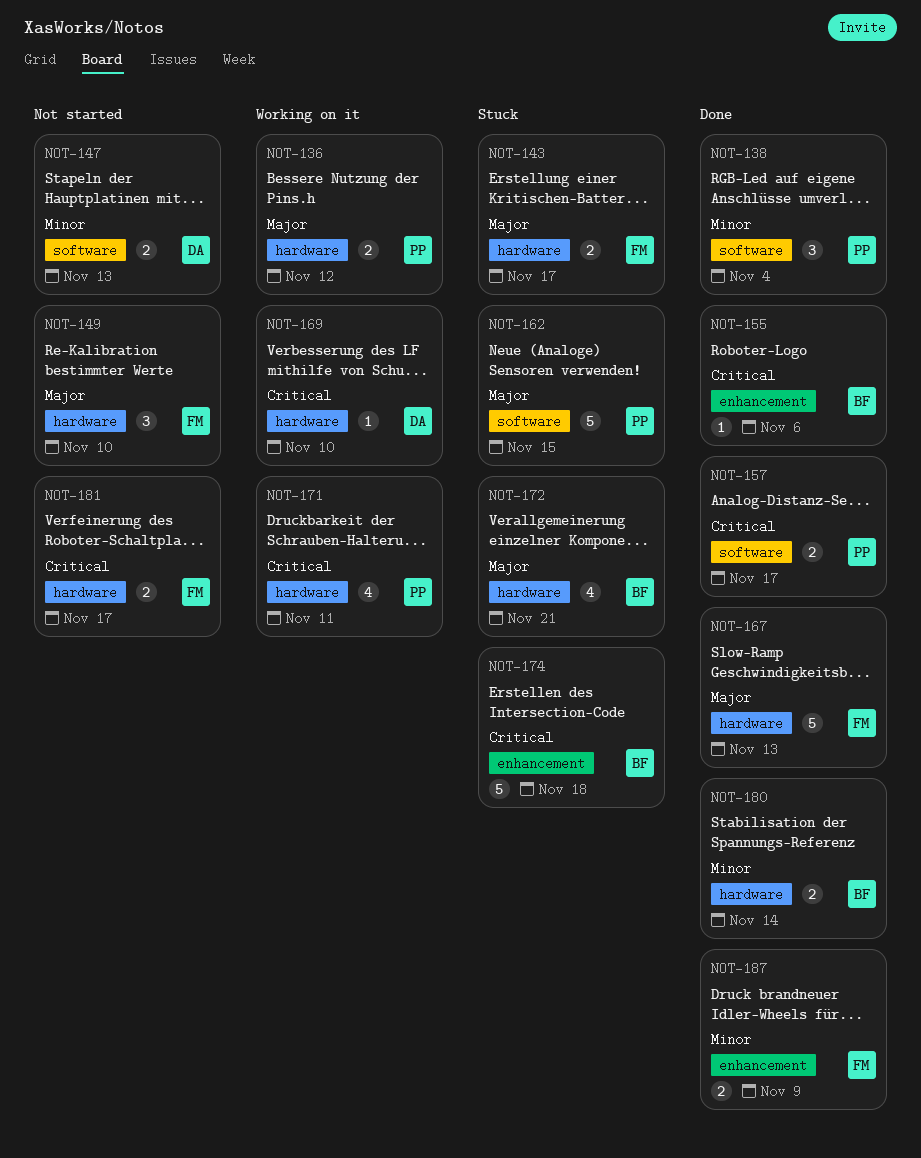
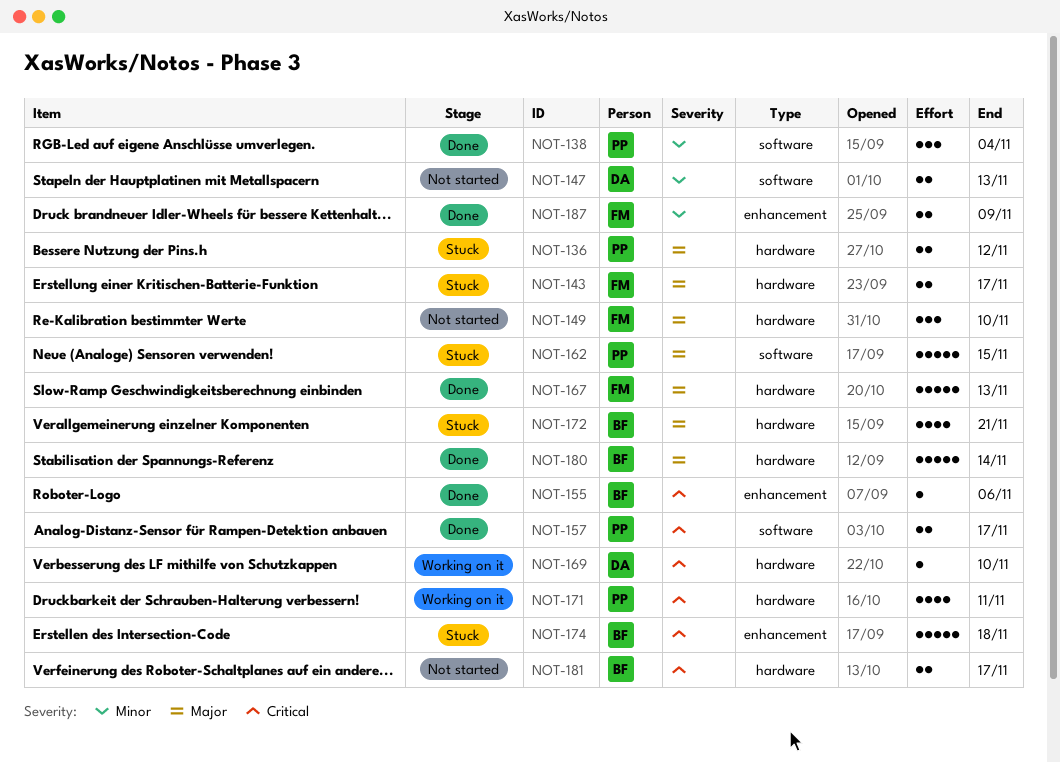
NOT-136, status: Working on it -> Stuck
NOT-180, priority: Minor -> Major
NOT-180, estimate: 2 -> 5
NOT-181, owner: FM -> BF

